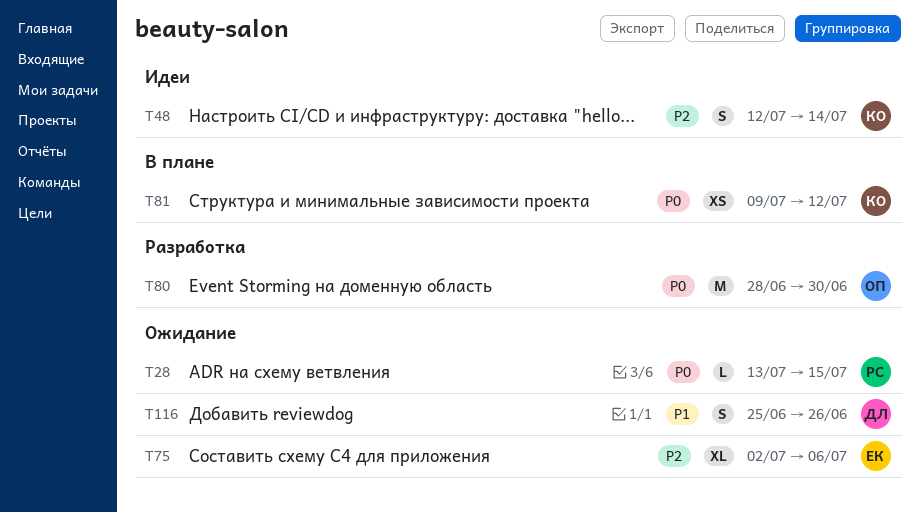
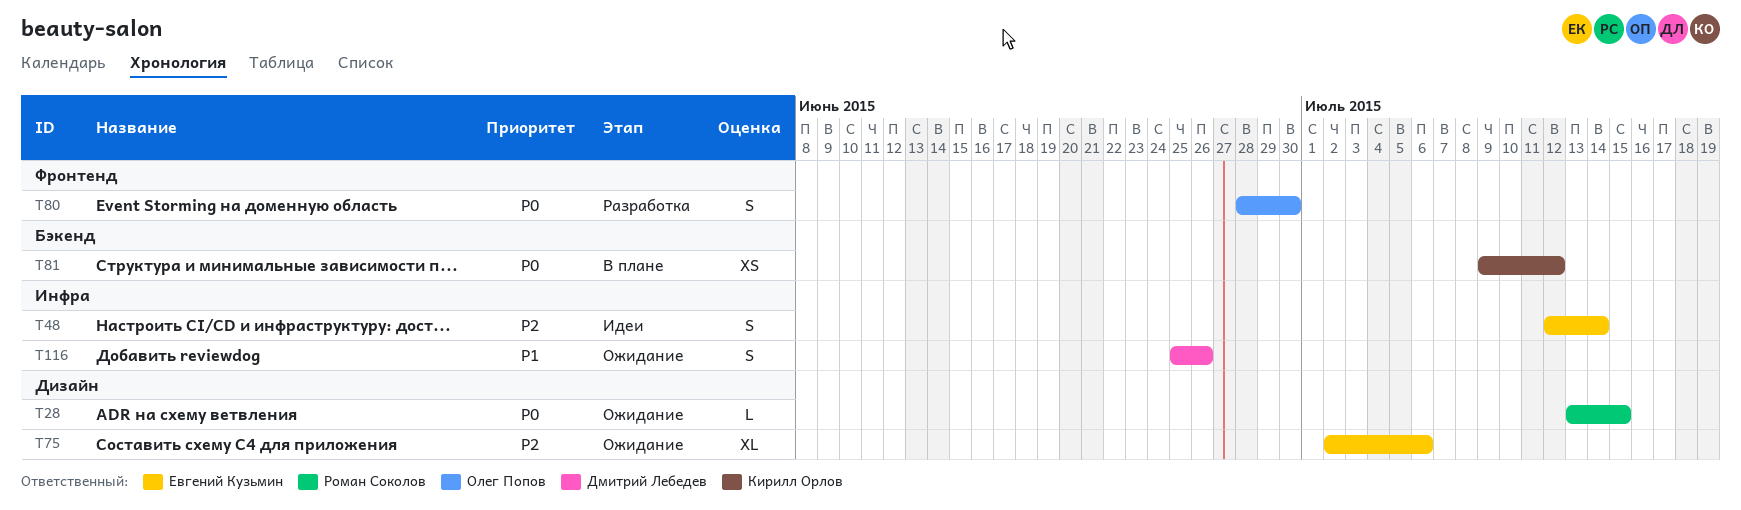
T48, owner: Кирилл Орлов -> Евгений Кузьмин
T80, estimate: M -> S

